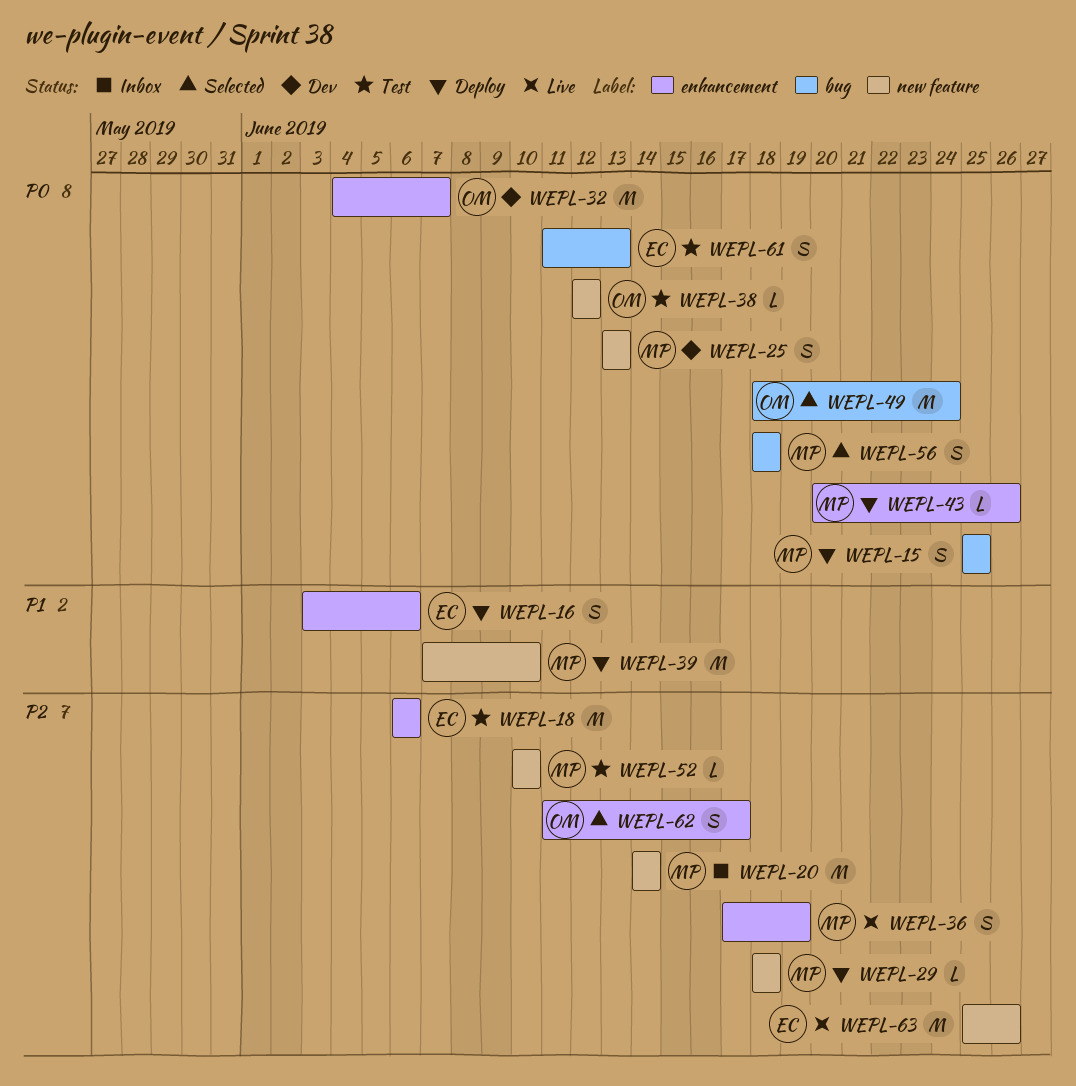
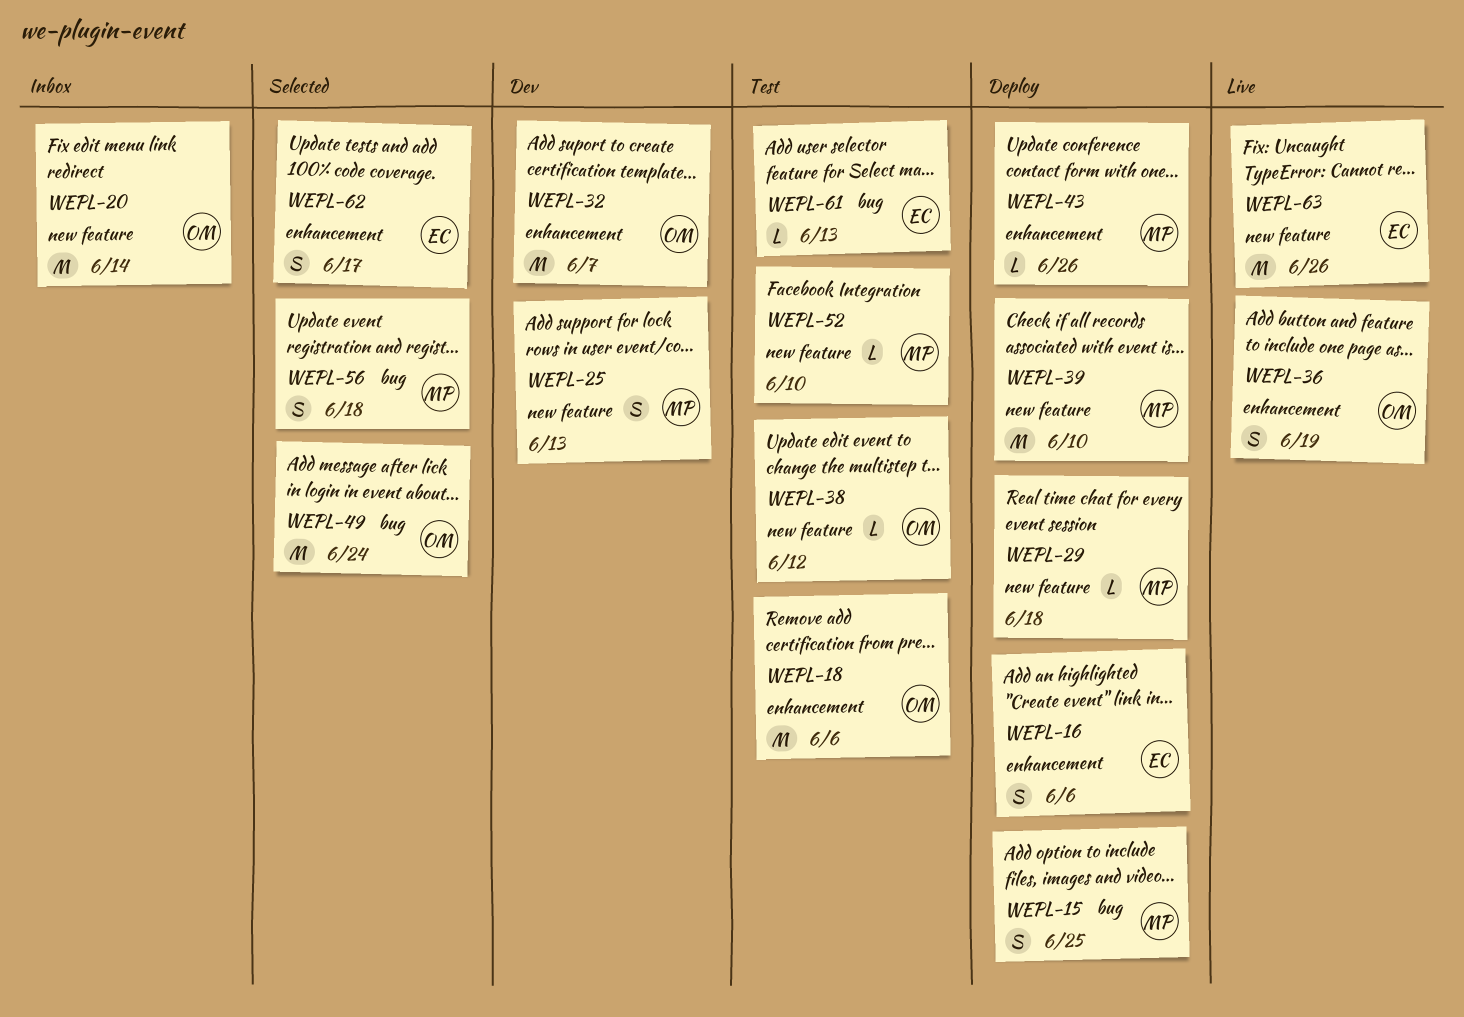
WEPL-18, owner: EC -> OM
WEPL-20, owner: MP -> OM
WEPL-36, owner: MP -> OM
WEPL-61, estimate: S -> L
WEPL-62, owner: OM -> EC

